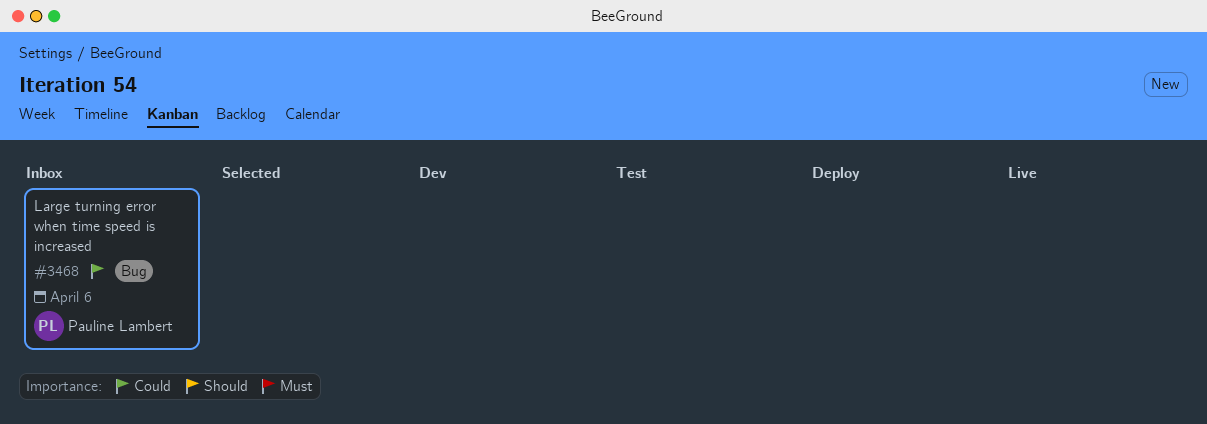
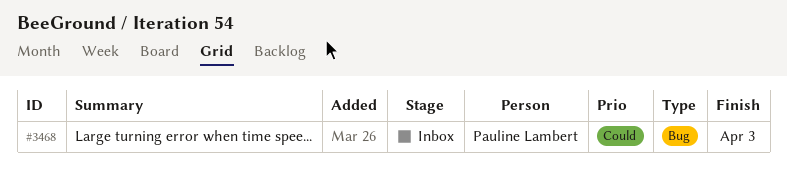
#3468, due: Apr 6 -> Apr 3

